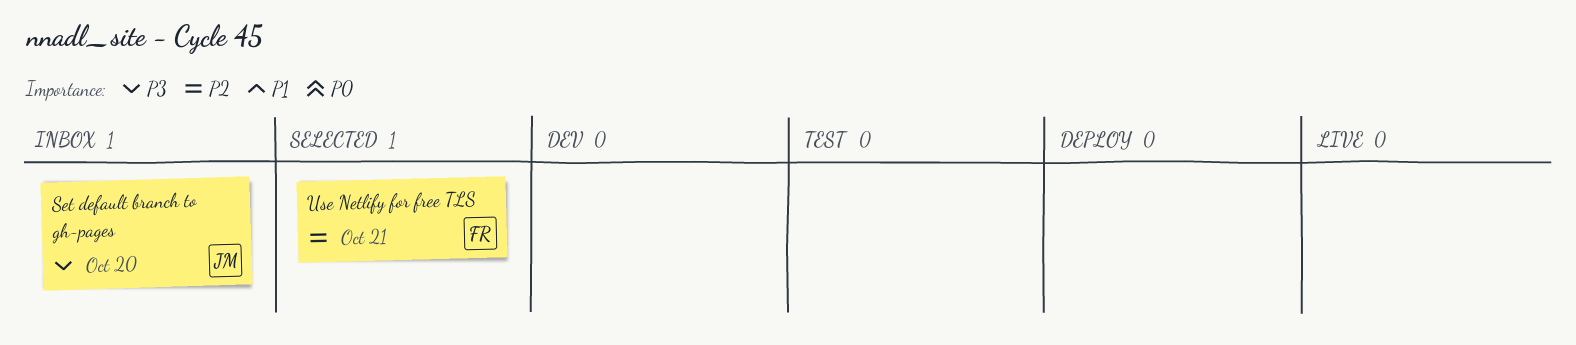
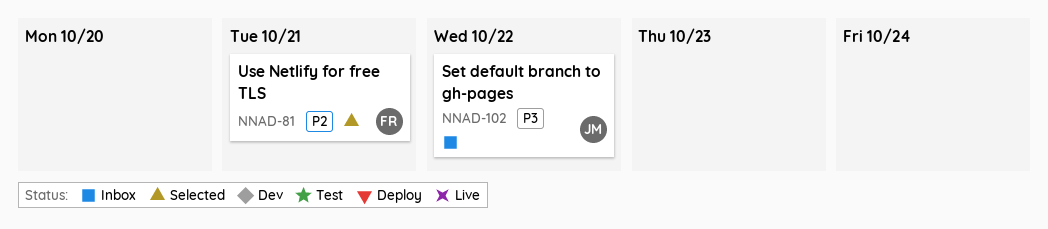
Set default branch to gh-pages, due: Oct 20 -> Oct 22

